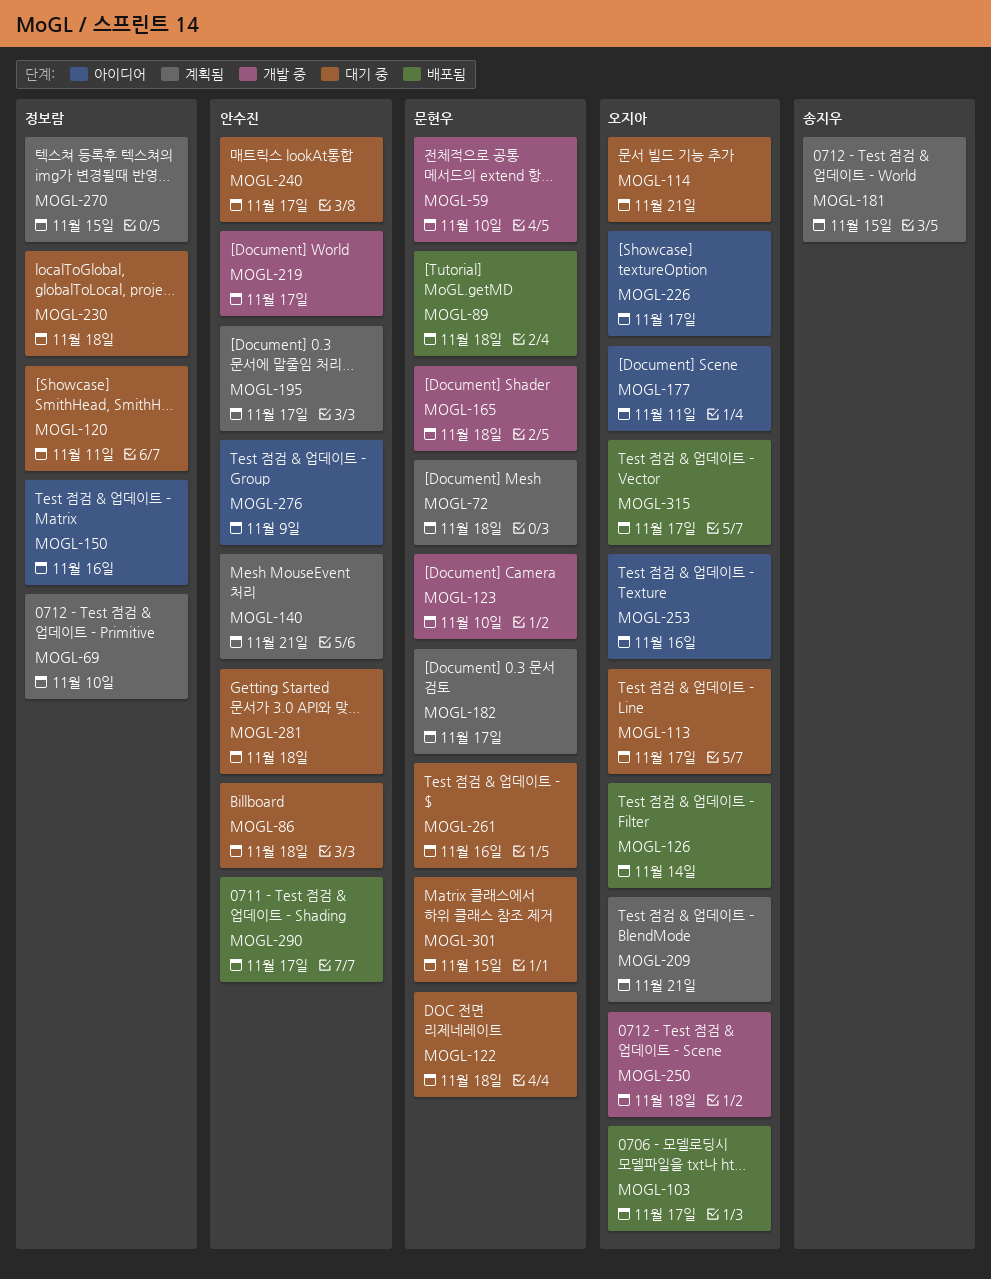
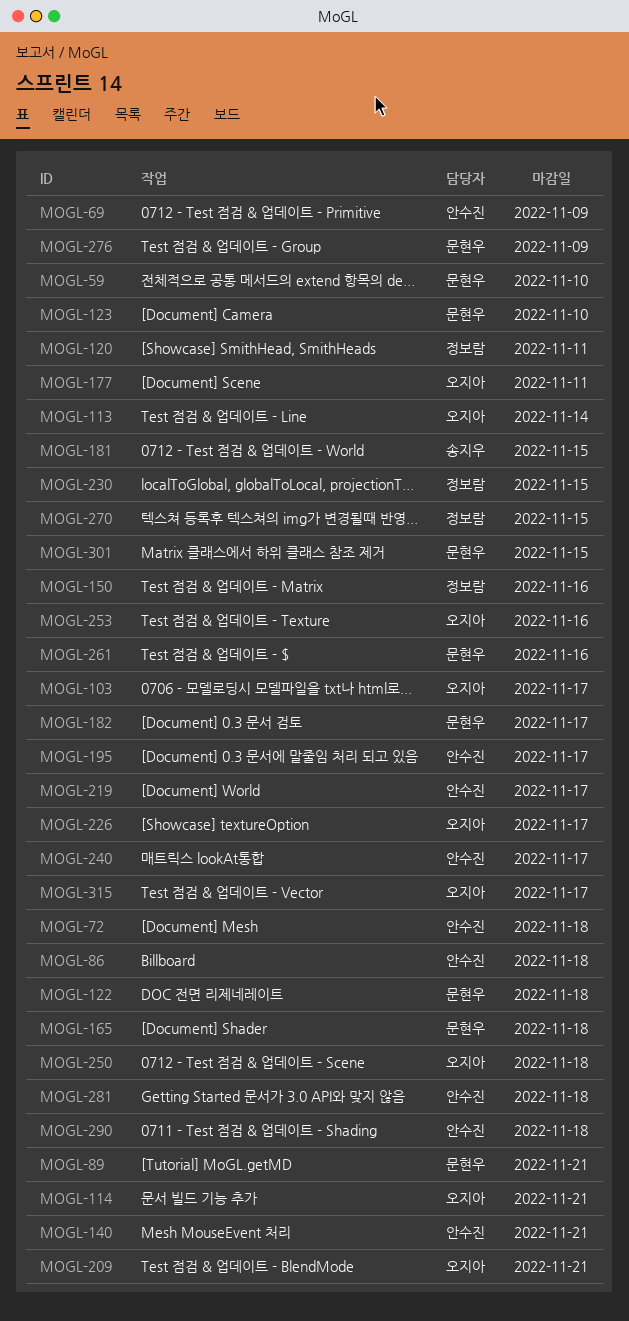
MOGL-69, owner: 정보람 -> 안수진
MOGL-69, due: Nov 10 -> Nov 9
MOGL-72, owner: 문현우 -> 안수진
MOGL-89, due: Nov 18 -> Nov 21
MOGL-113, due: Nov 17 -> Nov 14
MOGL-126: present -> none
MOGL-230, due: Nov 18 -> Nov 15
MOGL-276, owner: 안수진 -> 문현우
MOGL-290, due: Nov 17 -> Nov 18

